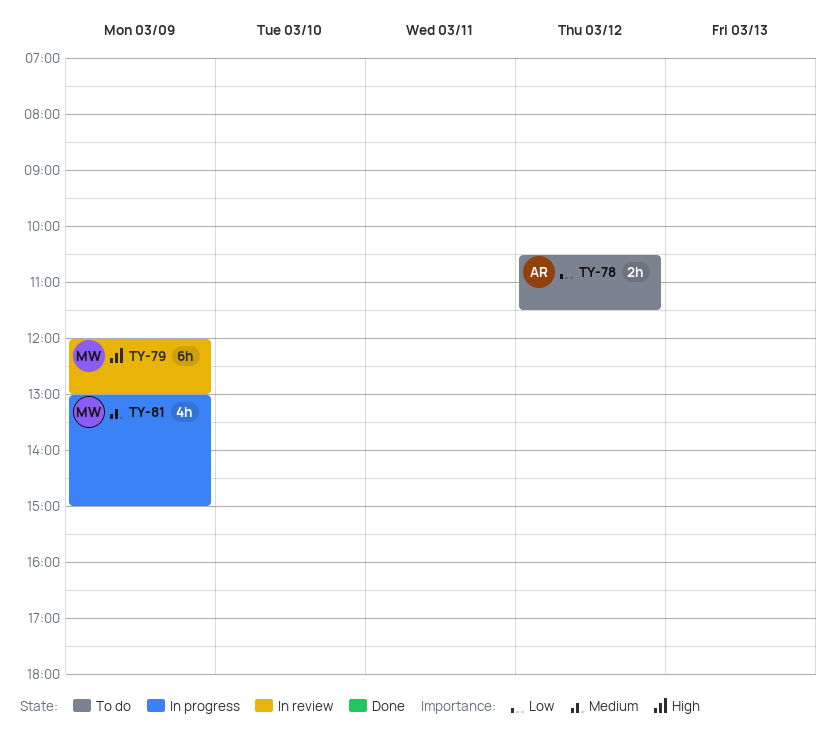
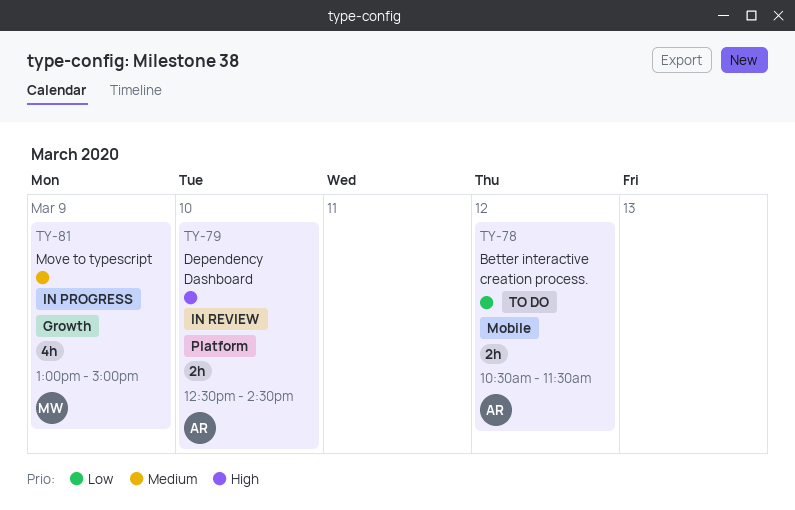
TY-79, owner: MW -> AR
TY-79, estimate: 6h -> 2h
TY-79, day: Mar 9 -> Mar 10
TY-79, begins: 12:00 -> 12:30
TY-79, ends: 13:00 -> 14:30

